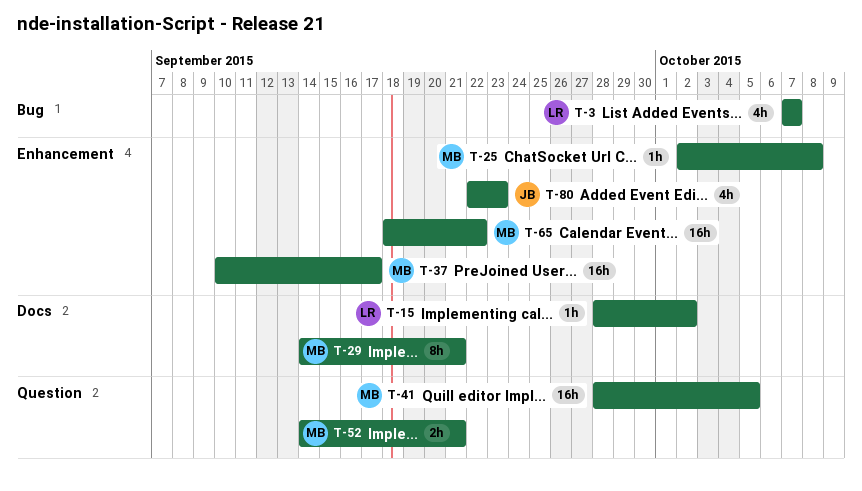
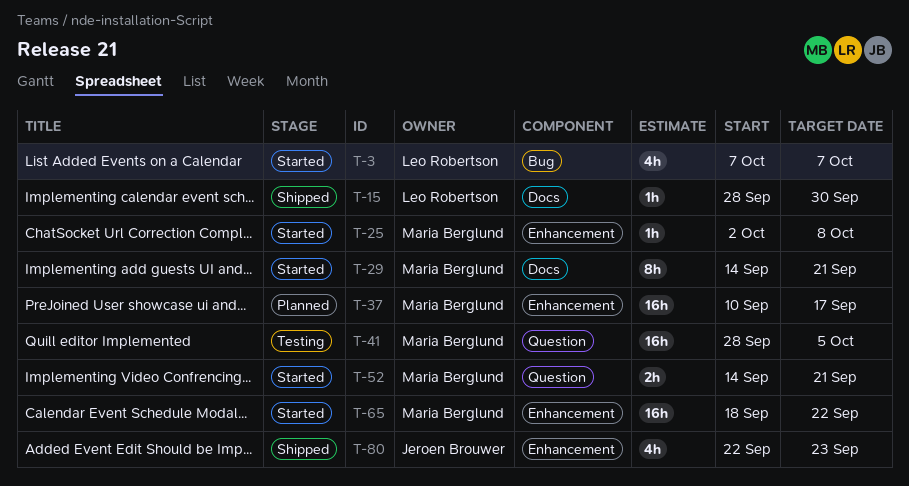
T-15, due: Oct 2 -> Sep 30

